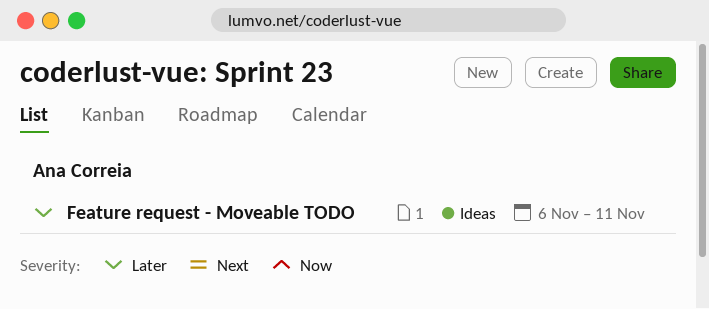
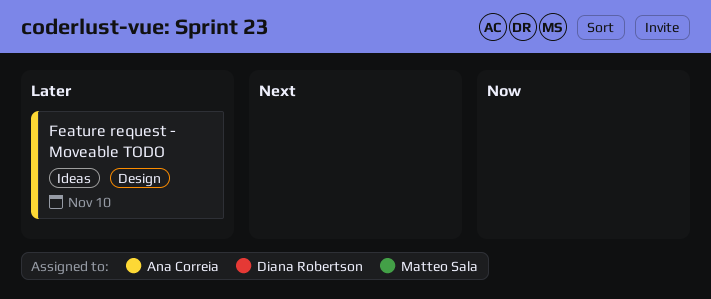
Feature request - Moveable TODO, due: Nov 11 -> Nov 10

